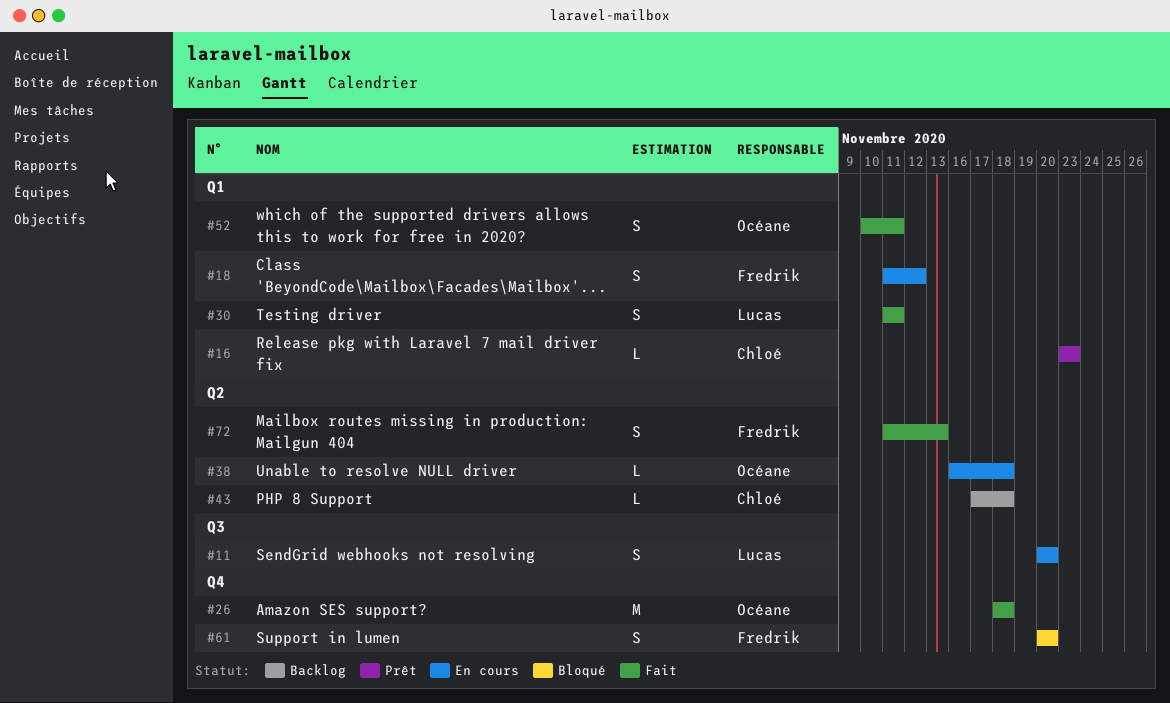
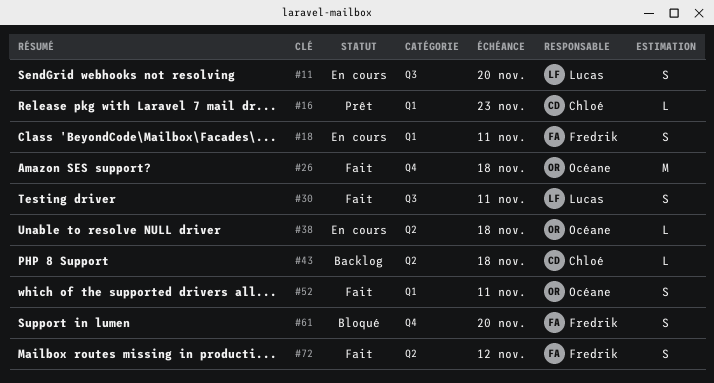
#18, due: Nov 12 -> Nov 11
#30, label: Q1 -> Q3
#72, due: Nov 13 -> Nov 12

